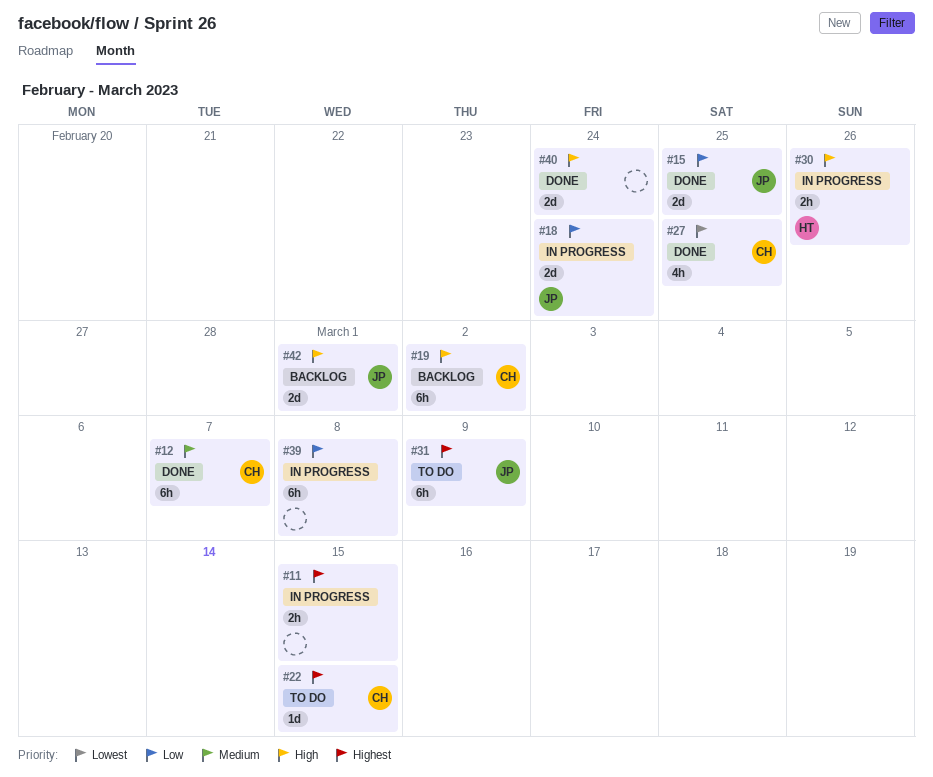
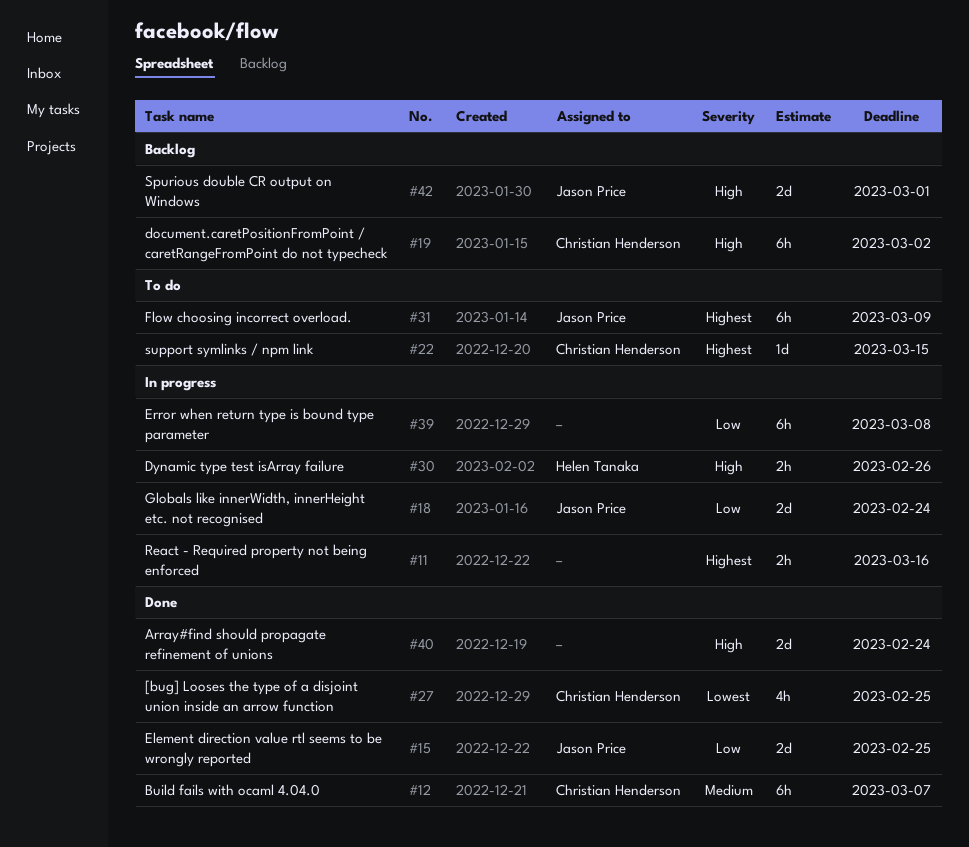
#11, due: Mar 15 -> Mar 16

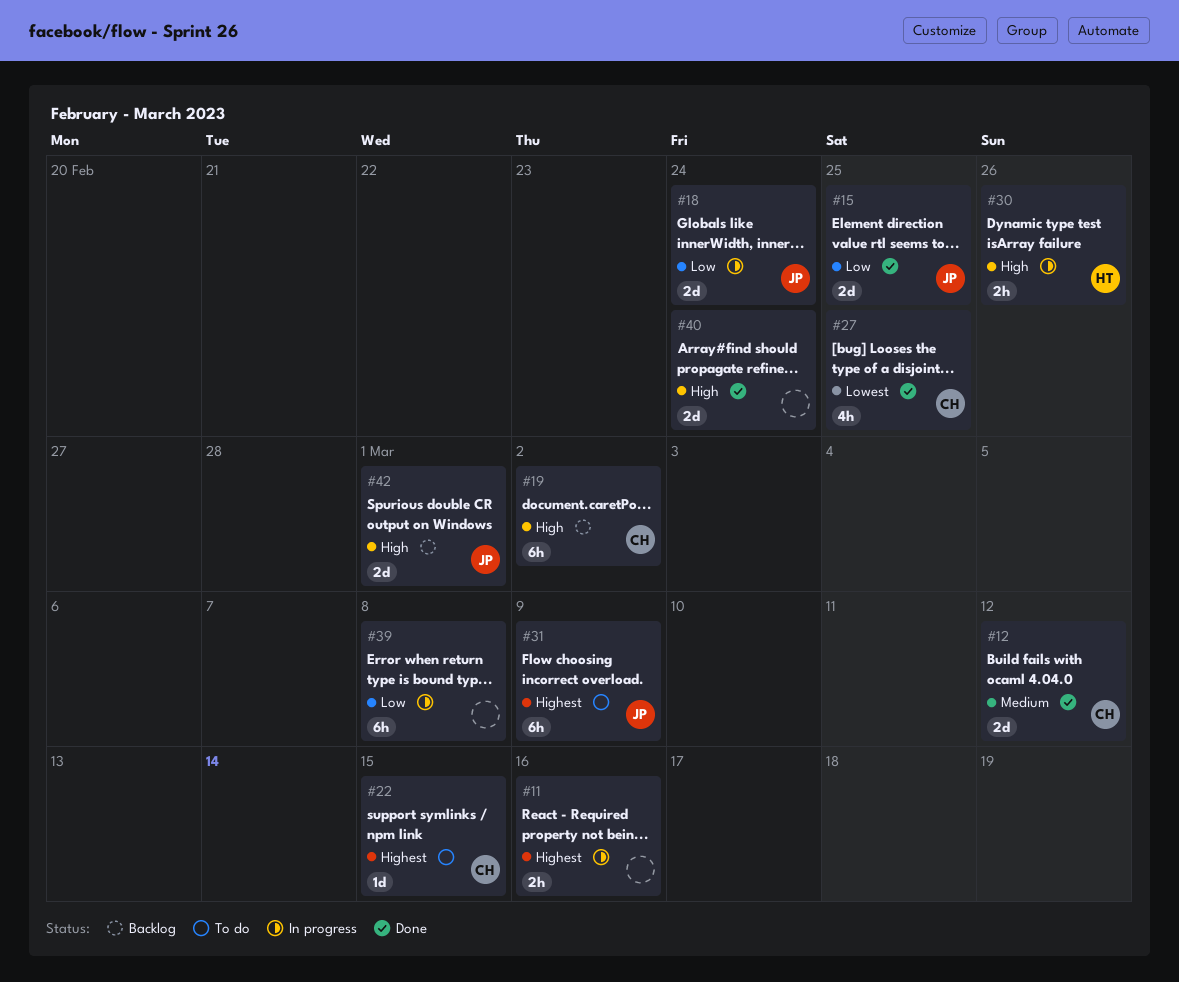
#12, estimate: 6h -> 2d
#12, due: Mar 7 -> Mar 12

